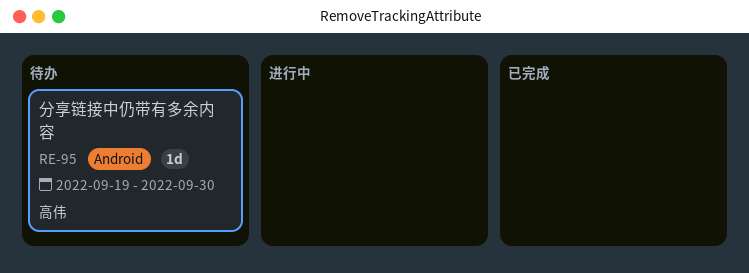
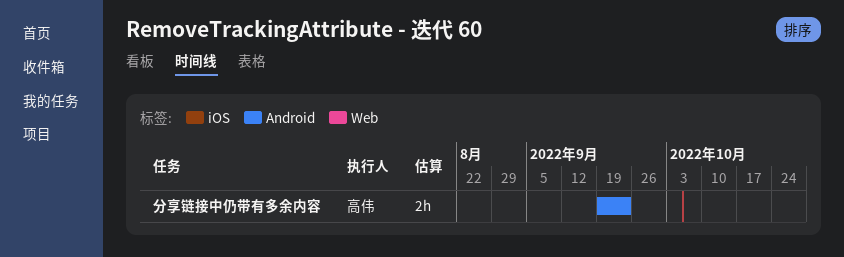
分享链接中仍带有多余内容, estimate: 1d -> 2h
分享链接中仍带有多余内容, due: Sep 30 -> Sep 23

